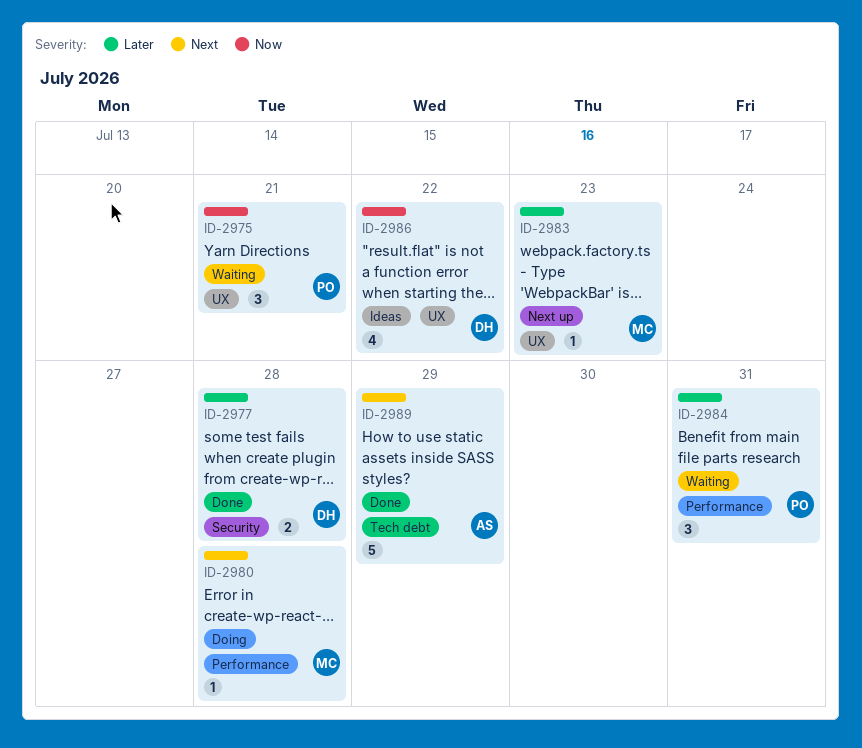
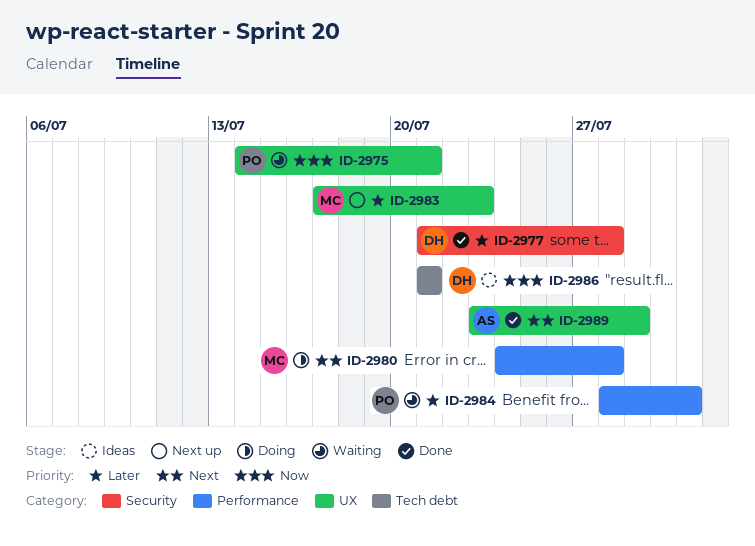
ID-2986, label: UX -> Tech debt
ID-2986, due: Jul 22 -> Jul 21
ID-2989, label: Tech debt -> UX

